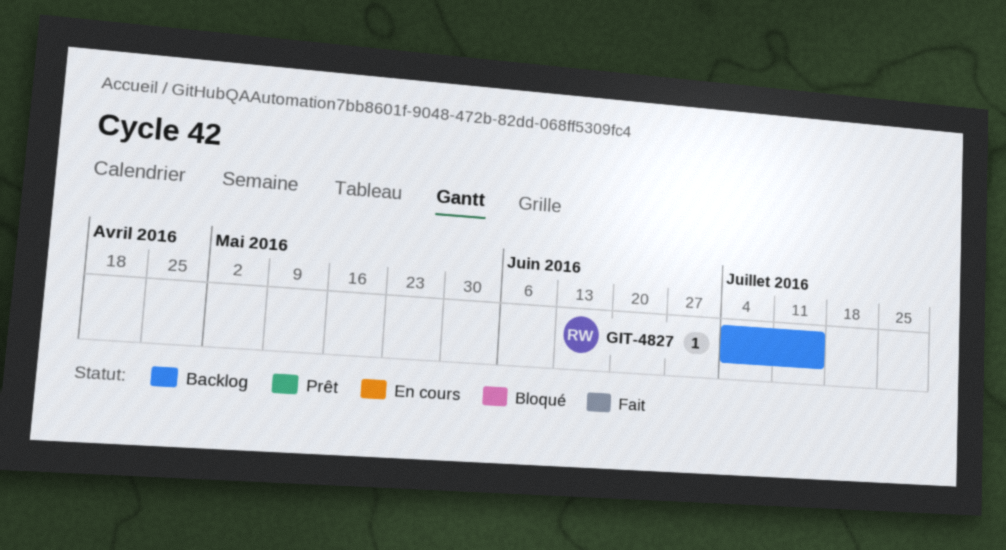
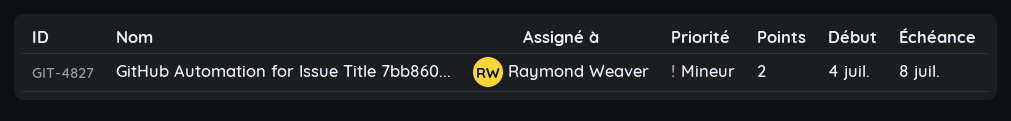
GIT-4827, estimate: 1 -> 2
GIT-4827, due: Jul 15 -> Jul 8

